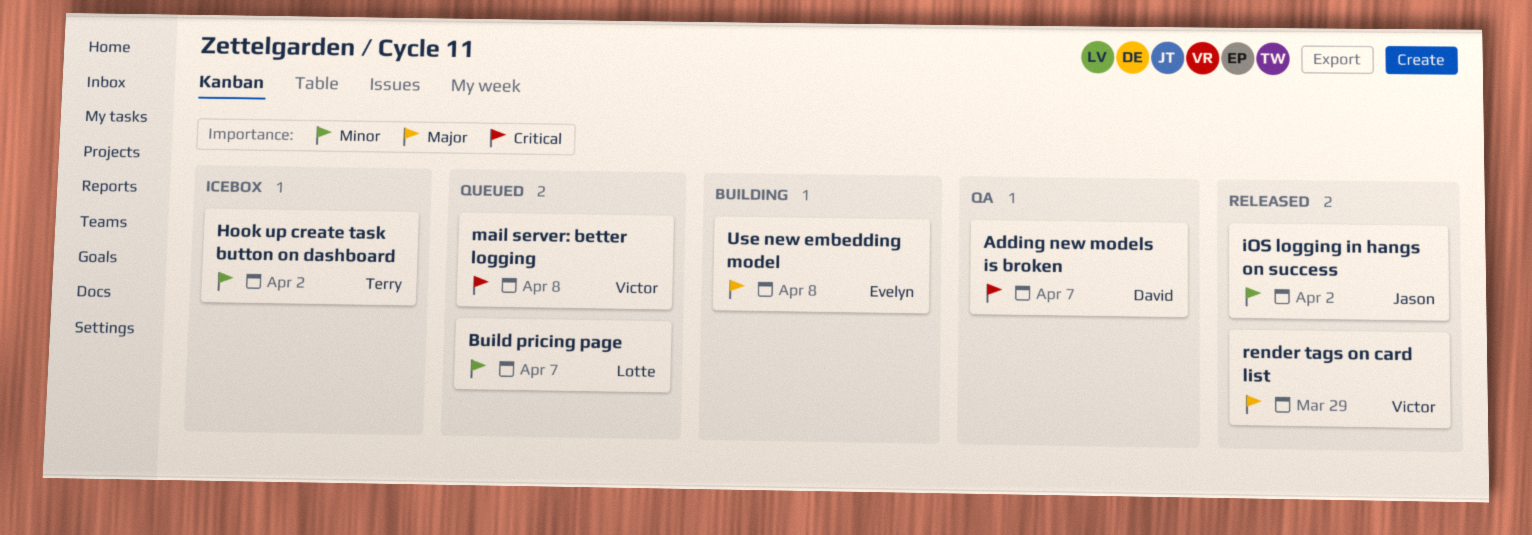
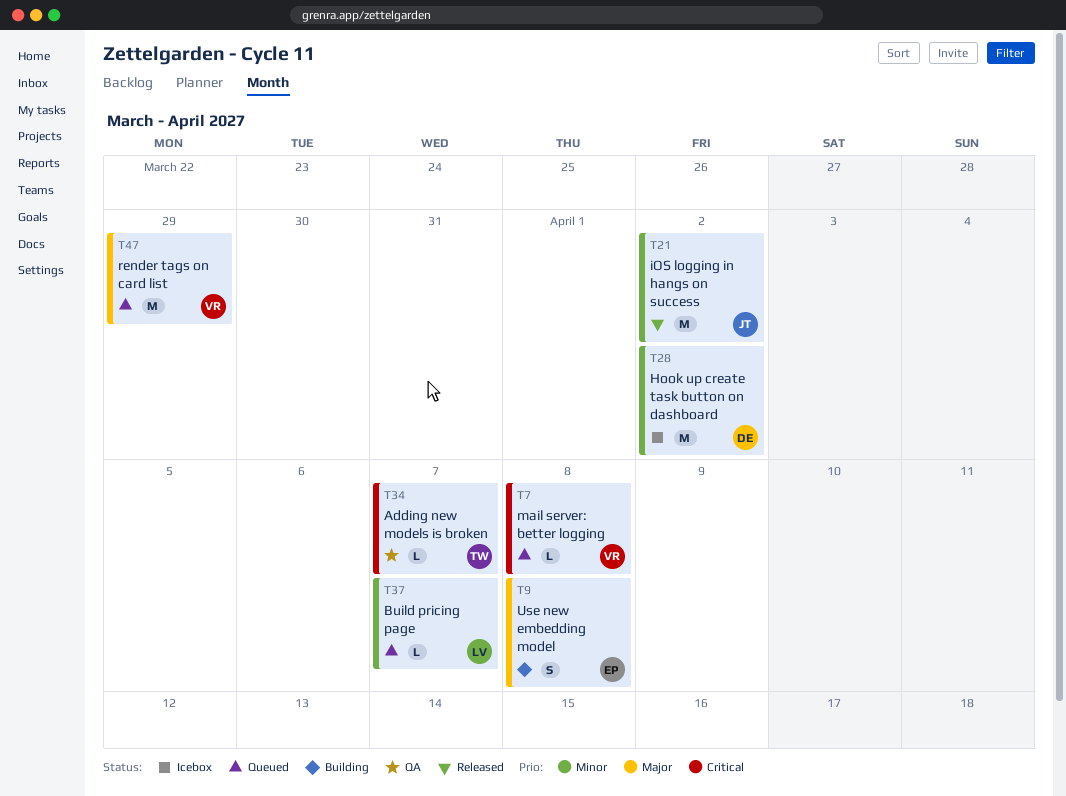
Adding new models is broken, owner: David -> Terry
Hook up create task button on dashboard, owner: Terry -> David
render tags on card list, status: Released -> Queued

